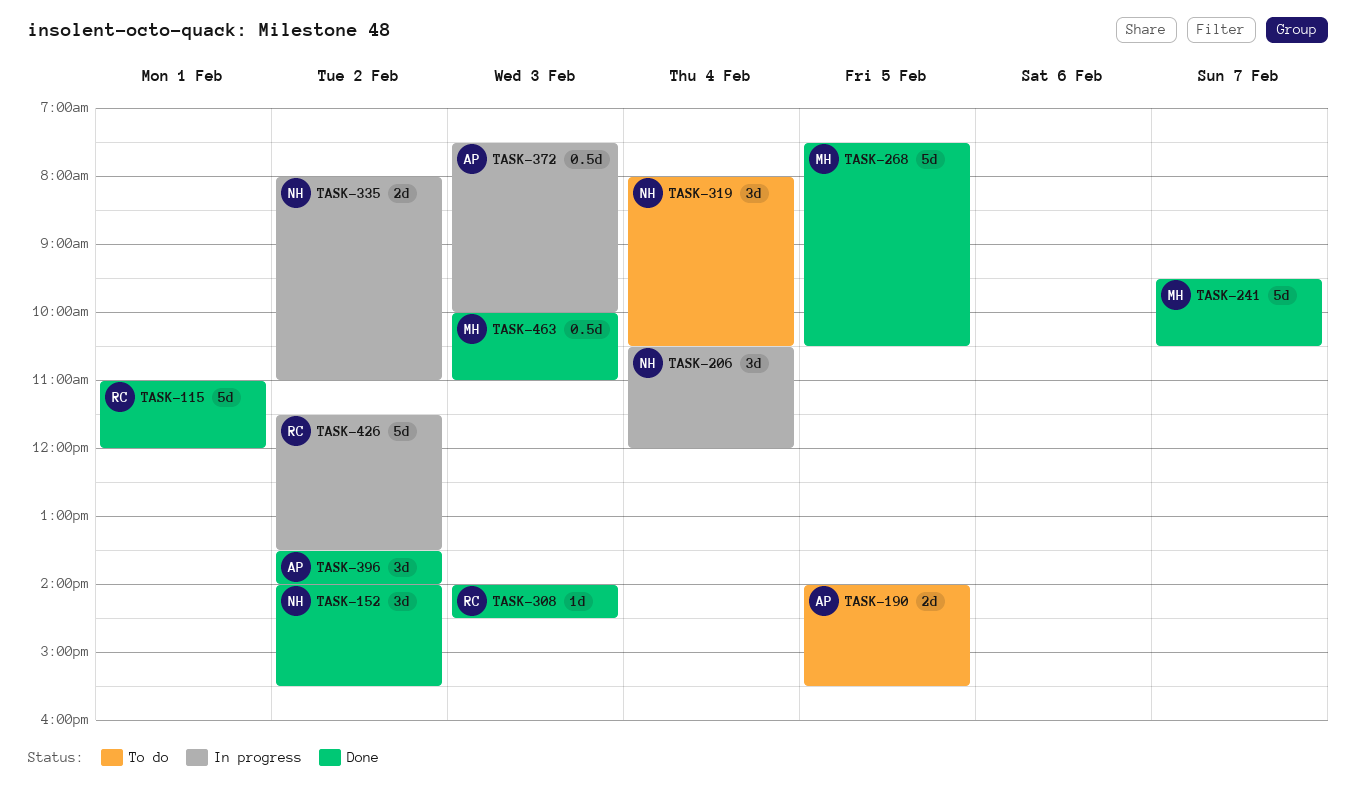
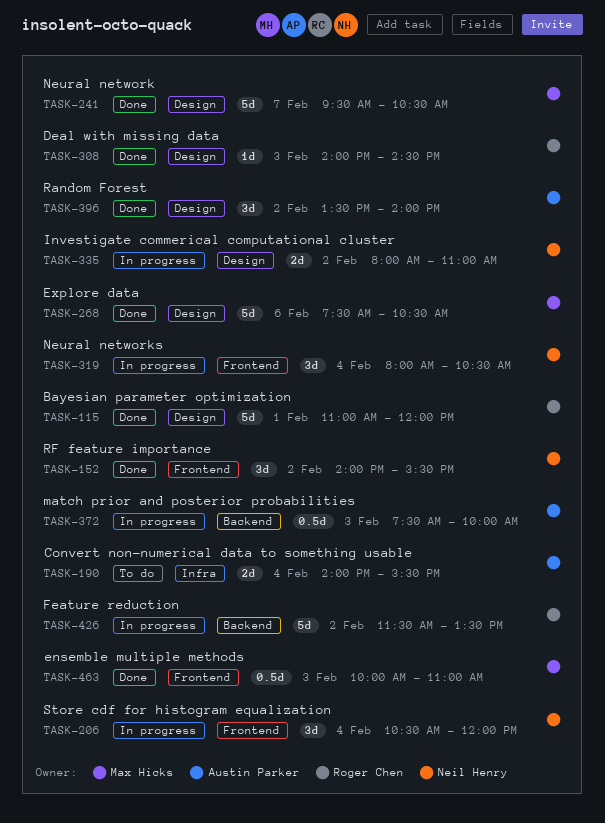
TASK-190, day: Feb 5 -> Feb 4
TASK-268, day: Feb 5 -> Feb 6
TASK-319, status: To do -> In progress

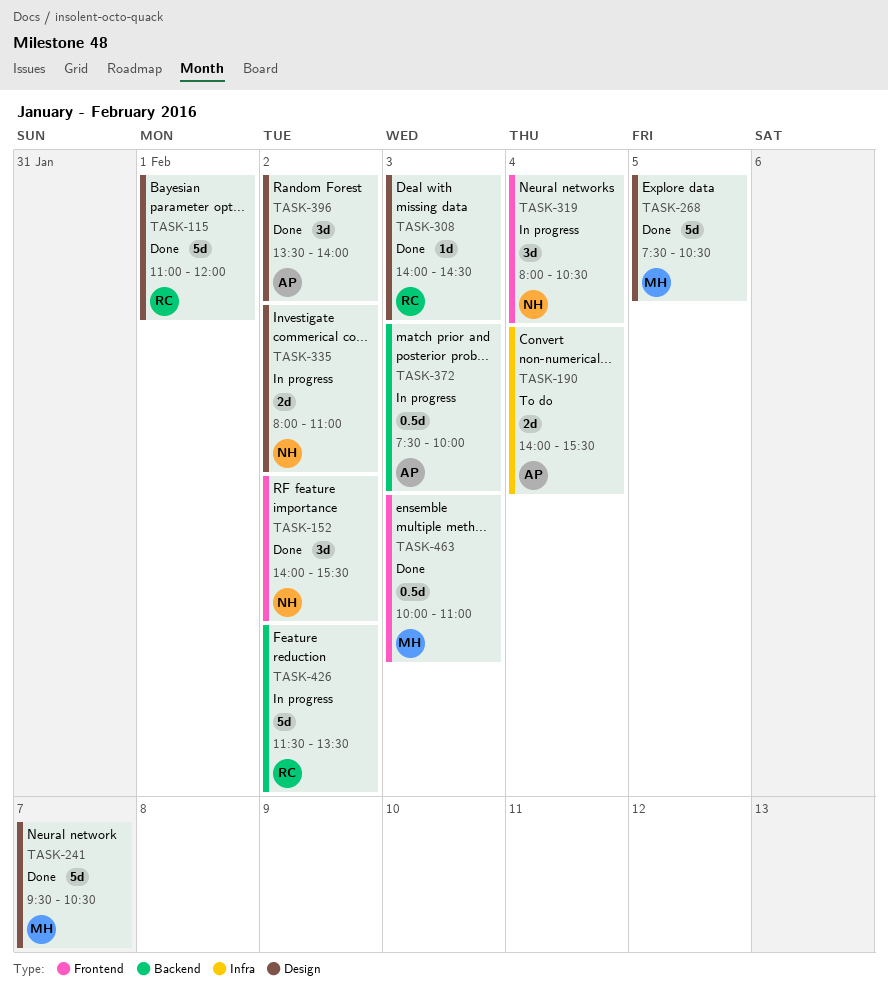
TASK-206: present -> none
TASK-268, day: Feb 6 -> Feb 5

